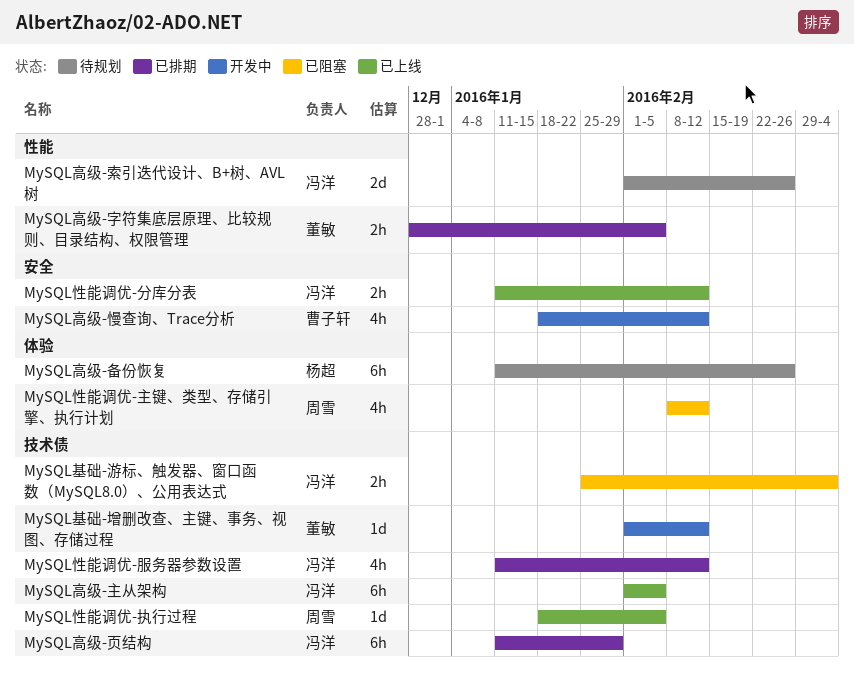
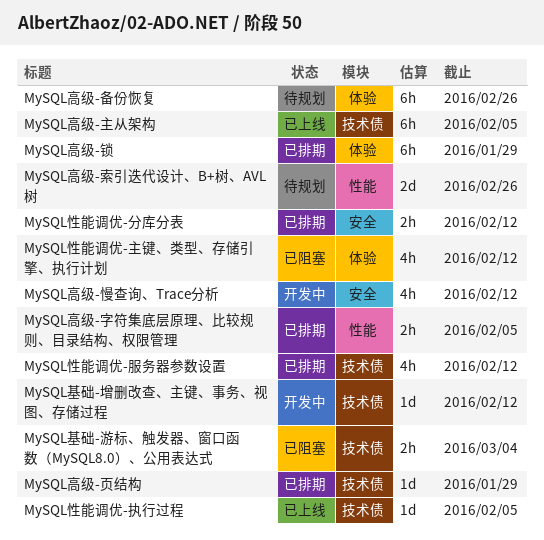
MySQL性能调优-分库分表, status: 已上线 -> 已排期
MySQL高级-锁: none -> present
MySQL高级-页结构, estimate: 6h -> 1d

